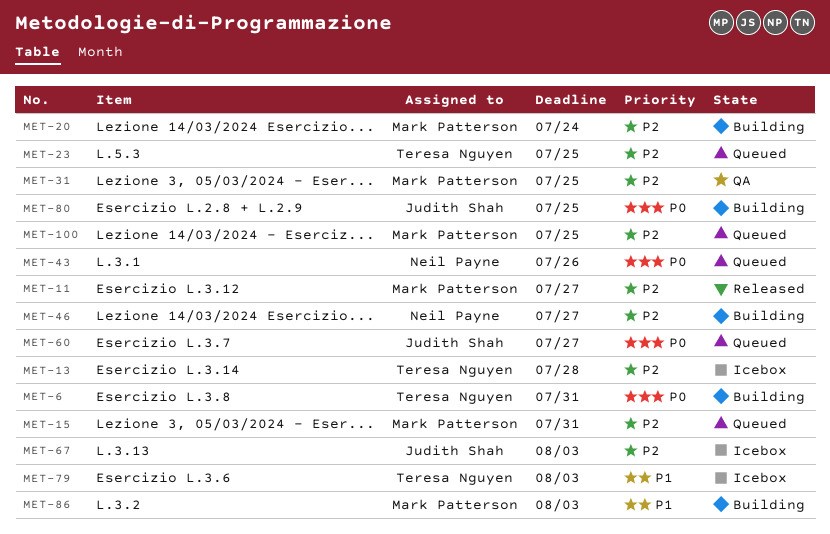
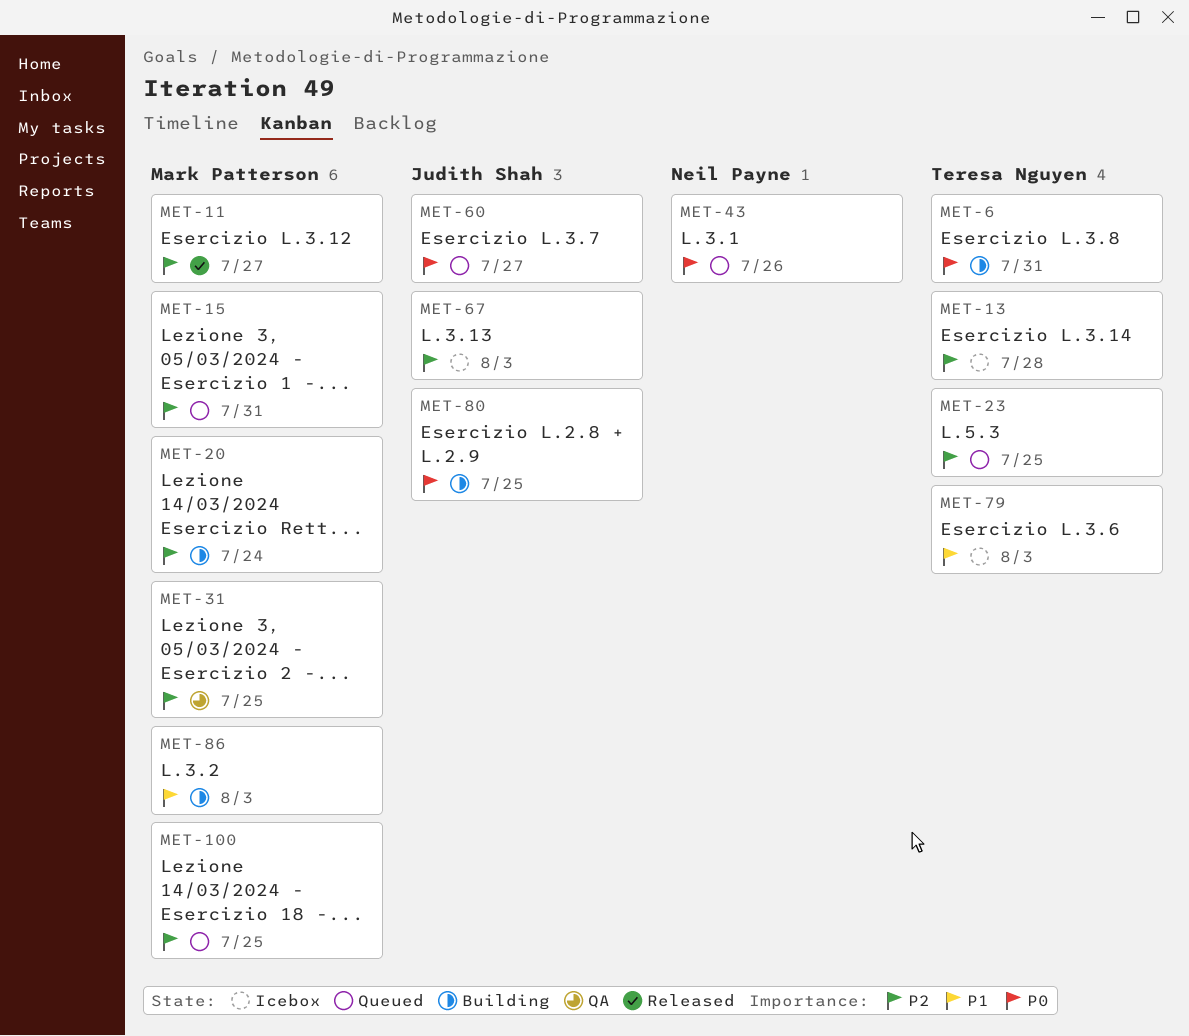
MET-46: present -> none

